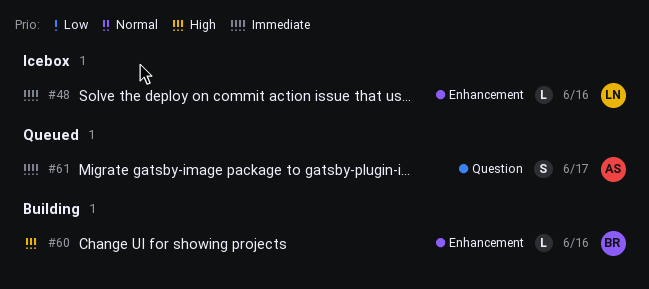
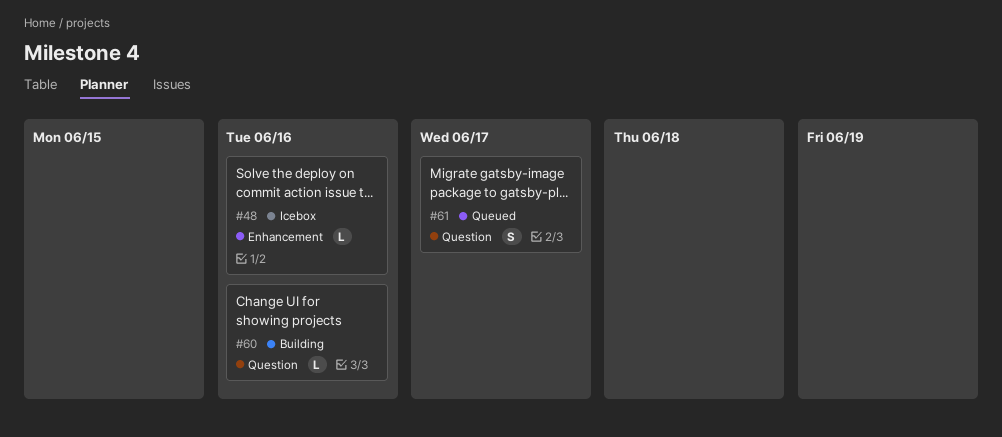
#60, label: Enhancement -> Question

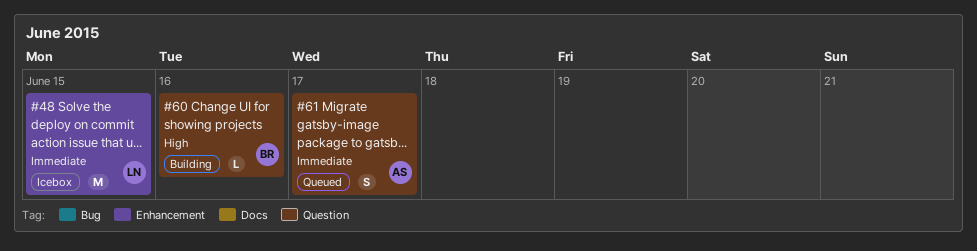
#48, estimate: L -> M
#48, due: Jun 16 -> Jun 15

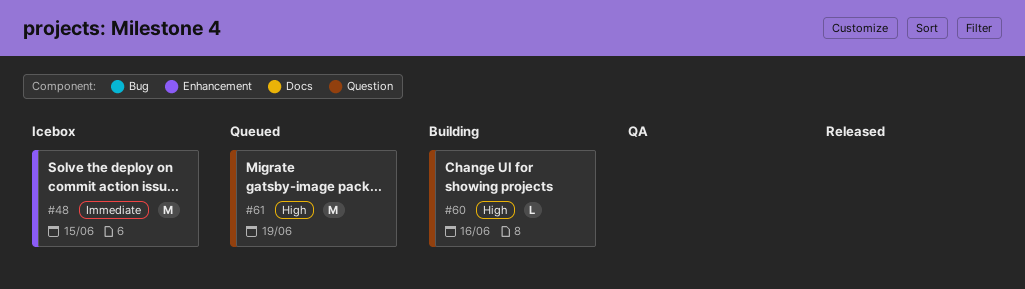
#61, priority: Immediate -> High
#61, estimate: S -> M
#61, due: Jun 17 -> Jun 19

